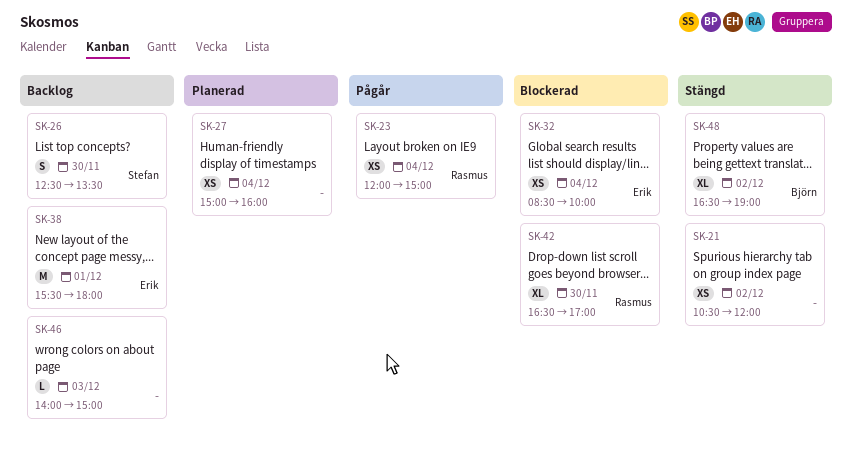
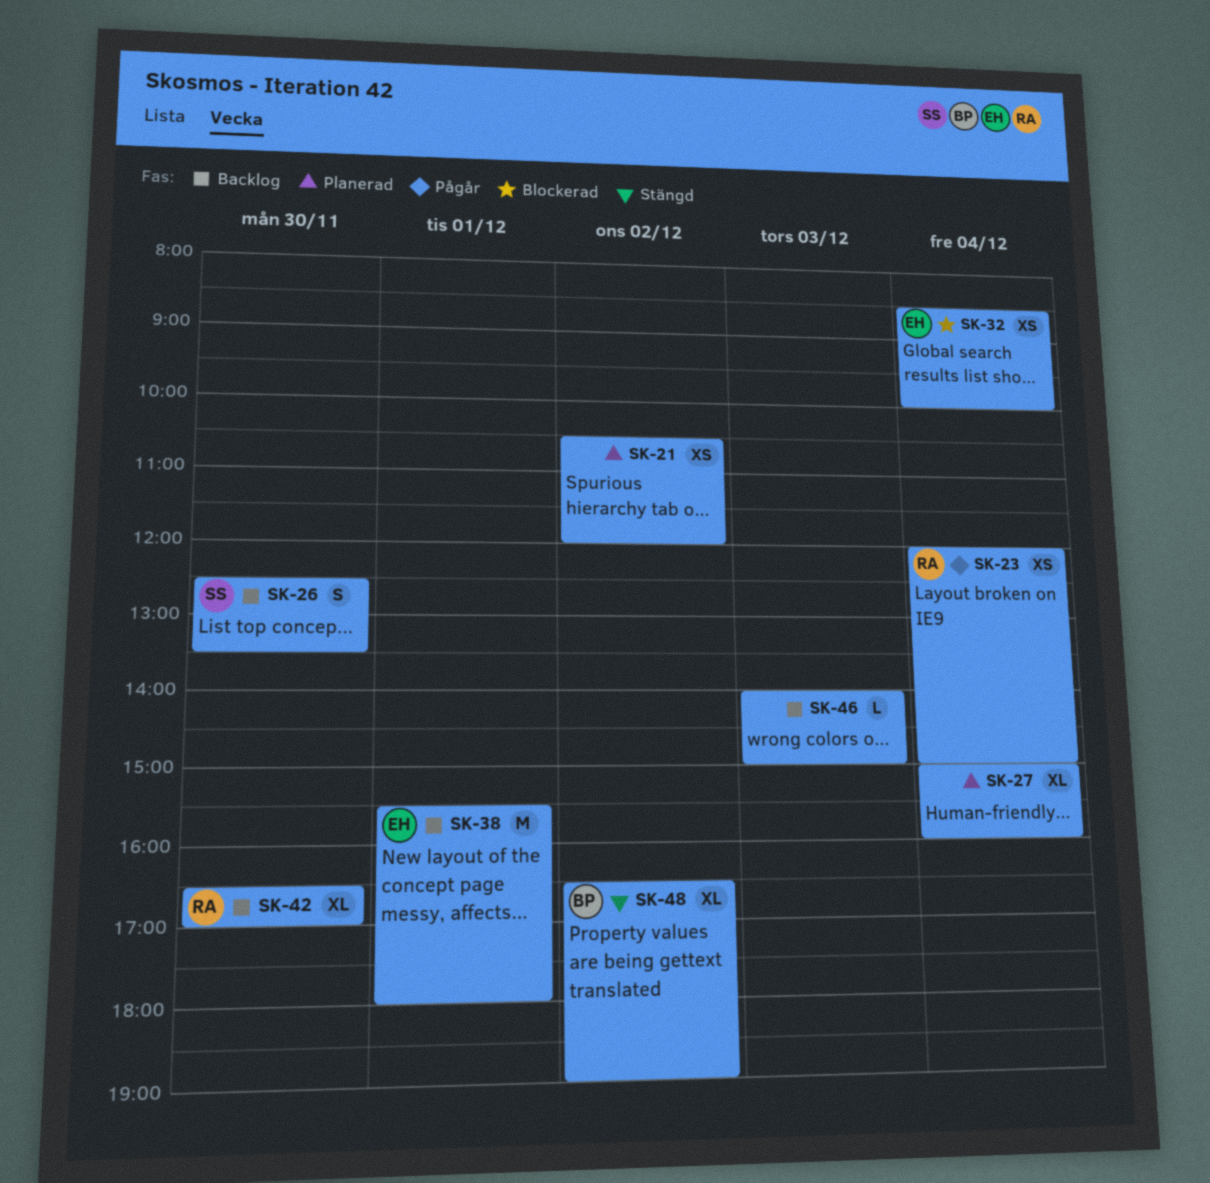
SK-21, status: Stängd -> Planerad
SK-27, estimate: XS -> XL
SK-42, status: Blockerad -> Backlog

